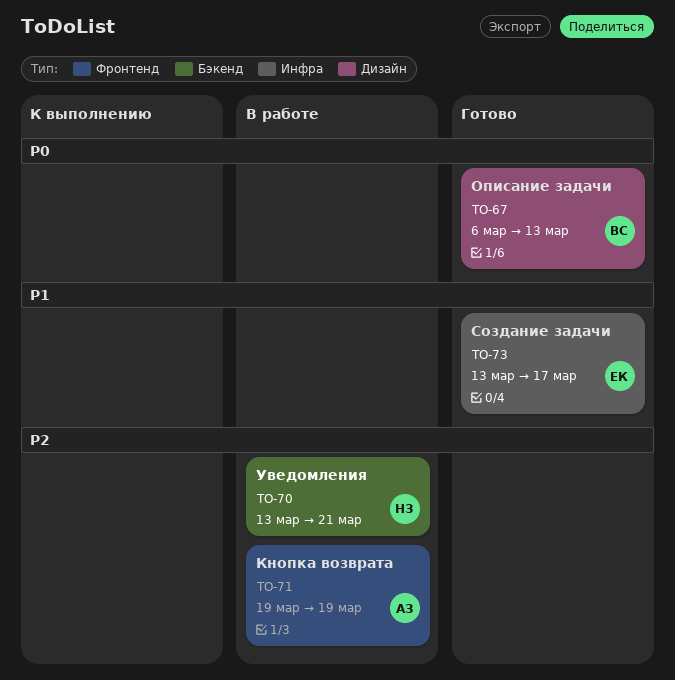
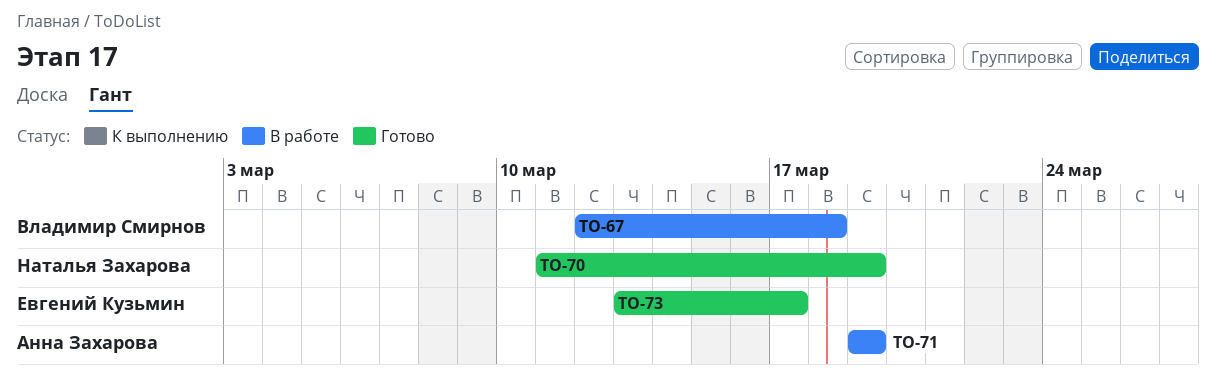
TO-67, status: Готово -> В работе
TO-67, start: Mar 6 -> Mar 12
TO-67, due: Mar 13 -> Mar 18
TO-70, status: В работе -> Готово
TO-70, start: Mar 13 -> Mar 11
TO-70, due: Mar 21 -> Mar 19

